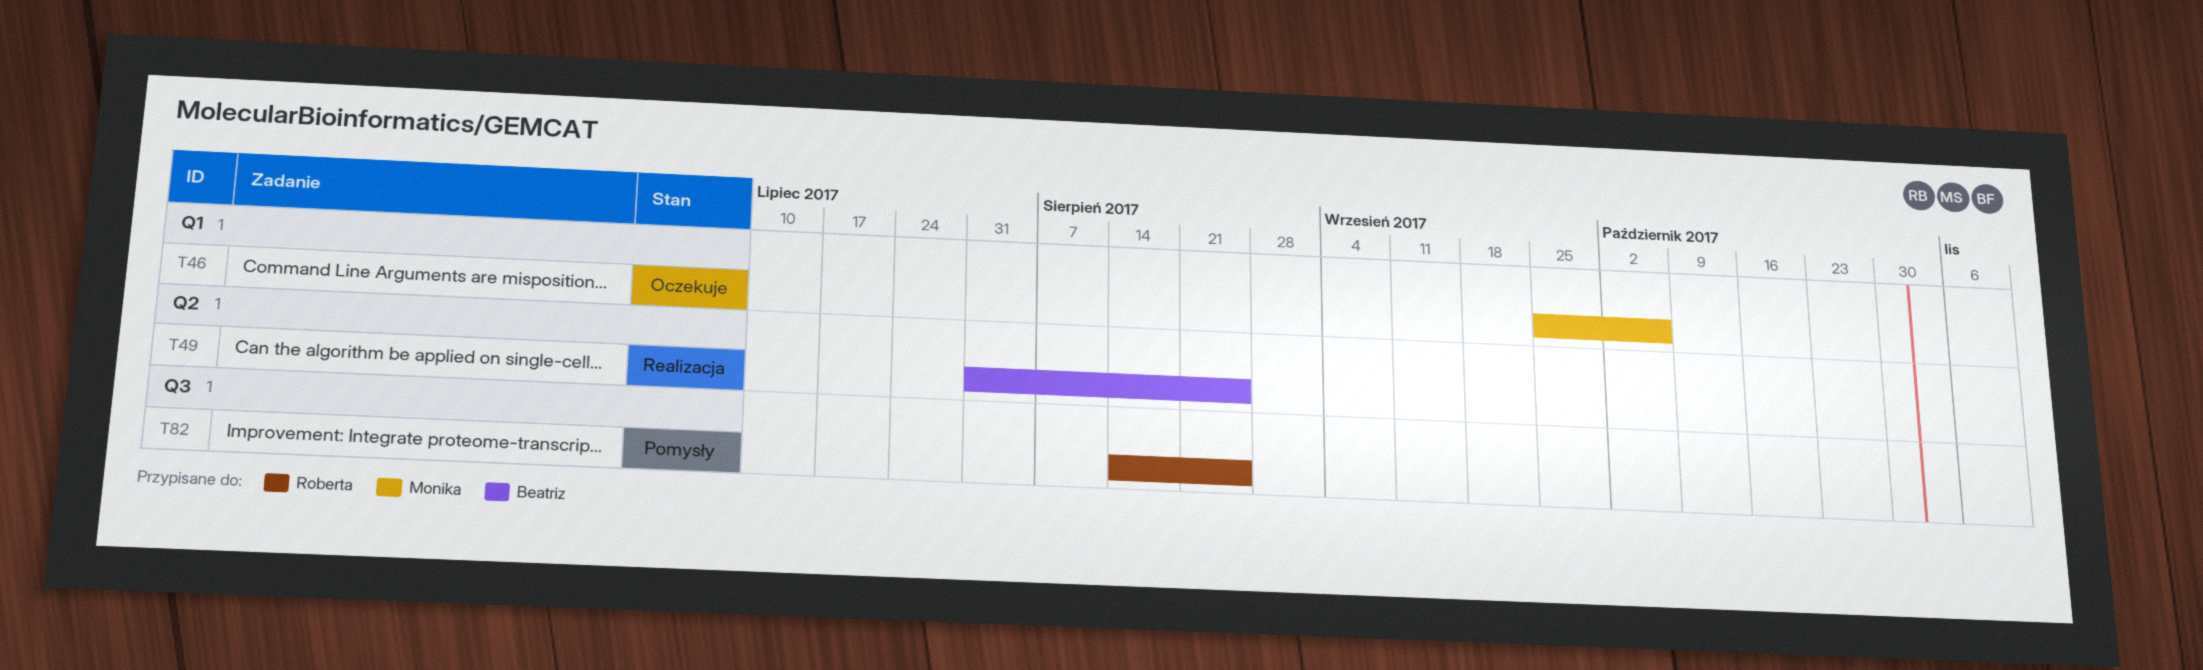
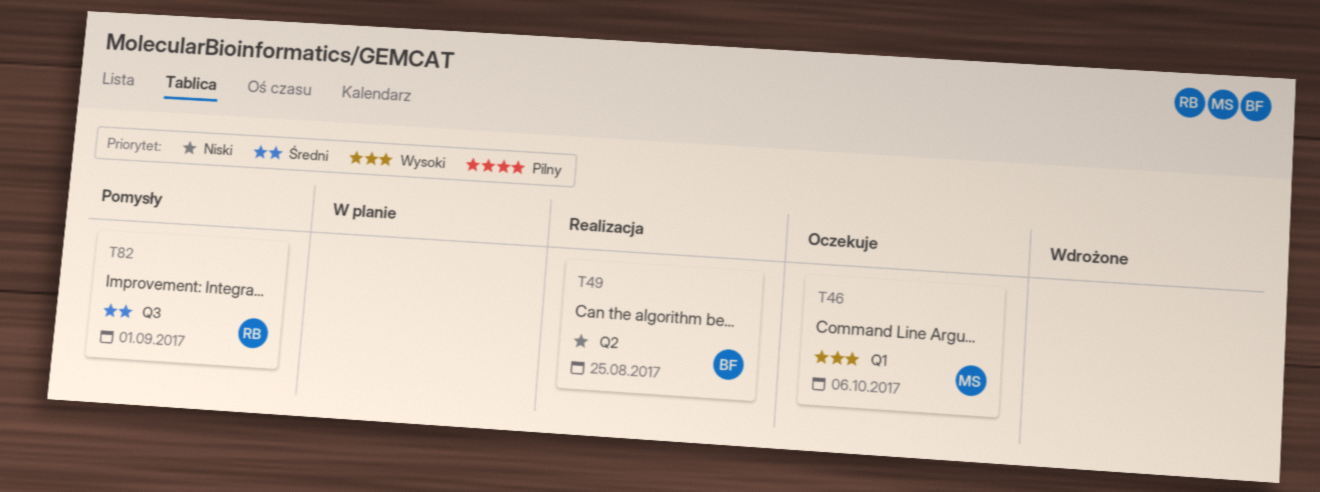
T82, due: Aug 25 -> Sep 1

